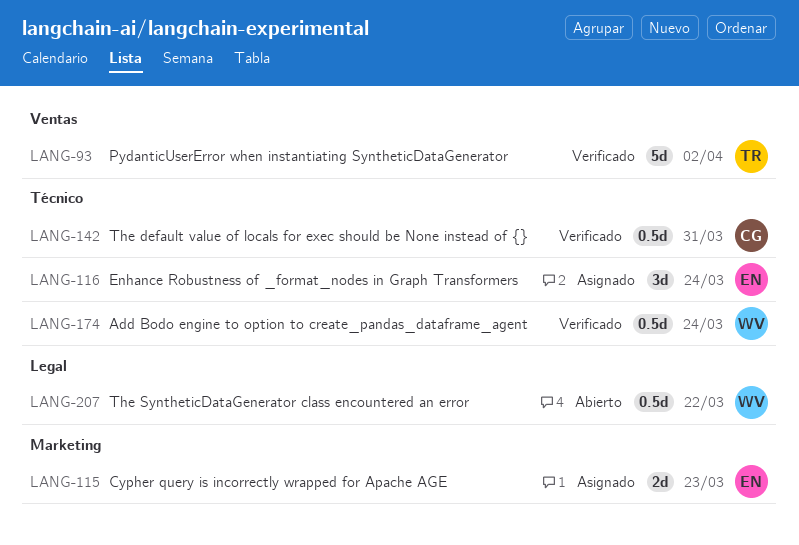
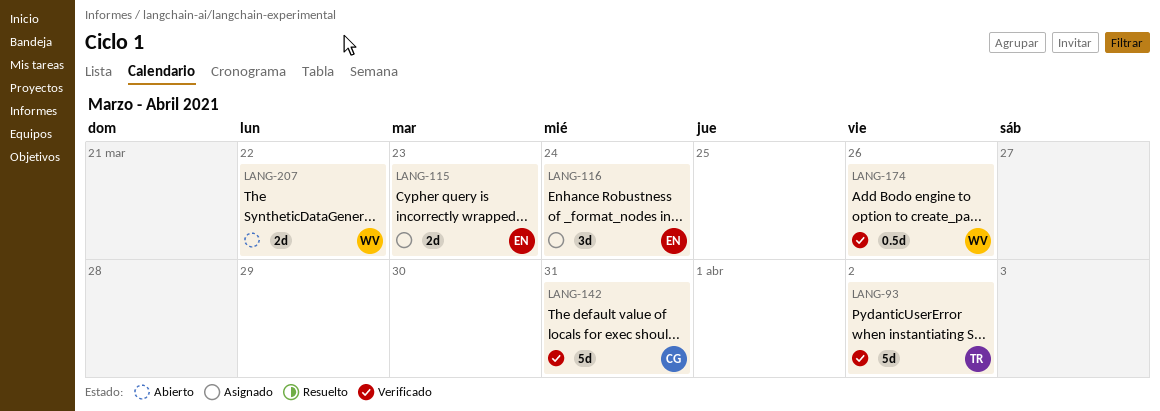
LANG-142, estimate: 0.5d -> 5d
LANG-174, due: Mar 24 -> Mar 26
LANG-207, estimate: 0.5d -> 2d

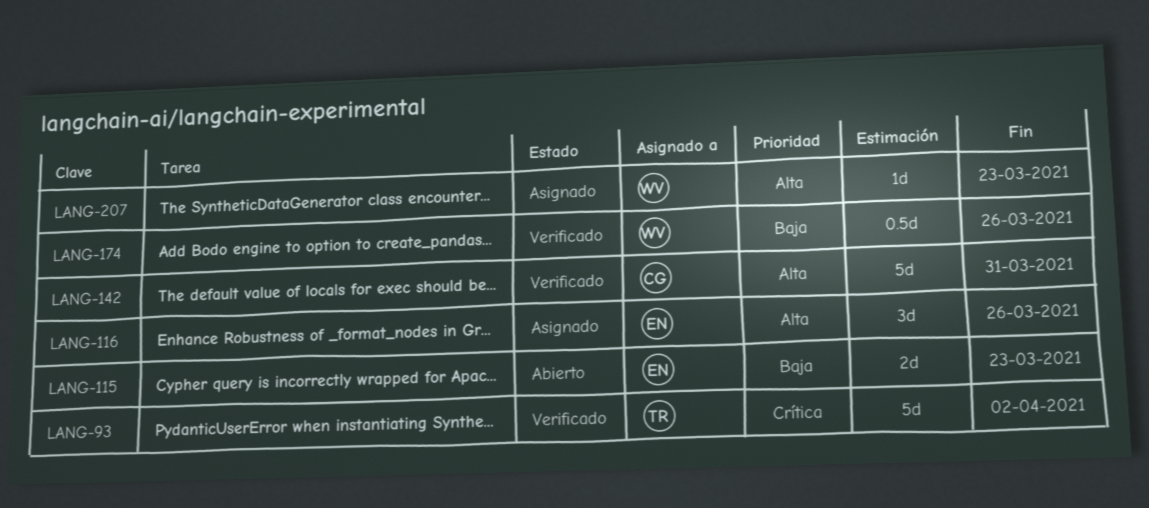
LANG-115, status: Asignado -> Abierto
LANG-116, due: Mar 24 -> Mar 26
LANG-207, status: Abierto -> Asignado
LANG-207, estimate: 2d -> 1d
LANG-207, due: Mar 22 -> Mar 23

